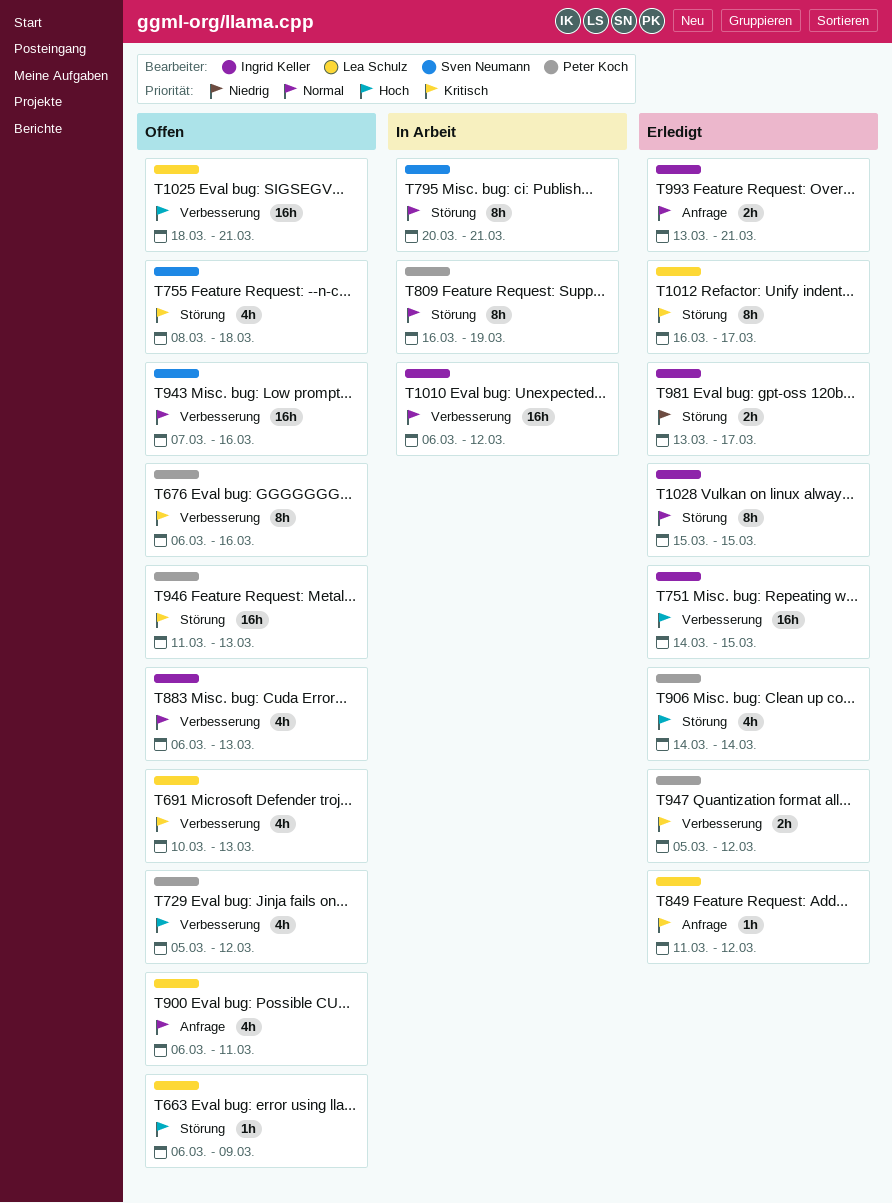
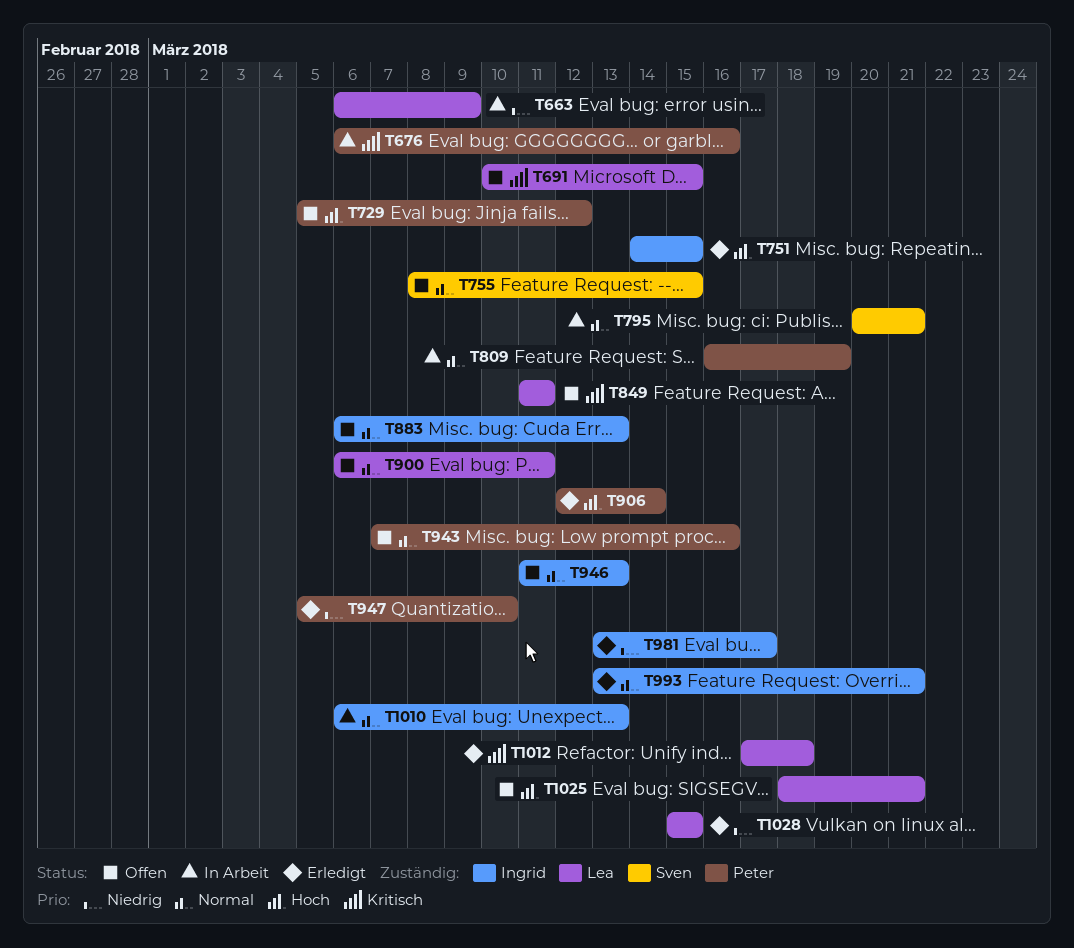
T663, status: Offen -> In Arbeit
T663, priority: Hoch -> Niedrig
T676, status: Offen -> In Arbeit
T691, due: Mar 13 -> Mar 15
T755, priority: Kritisch -> Normal
T755, due: Mar 18 -> Mar 15
T849, status: Erledigt -> Offen
T849, due: Mar 12 -> Mar 11
T906, start: Mar 14 -> Mar 12
T943, owner: Sven Neumann -> Peter Koch
T946, owner: Peter Koch -> Ingrid Keller
T946, priority: Kritisch -> Normal
T947, priority: Kritisch -> Niedrig
T947, due: Mar 12 -> Mar 10
T1010, due: Mar 12 -> Mar 13
T1012, start: Mar 16 -> Mar 17
T1012, due: Mar 17 -> Mar 18
T1028, owner: Ingrid Keller -> Lea Schulz
T1028, priority: Normal -> Niedrig

